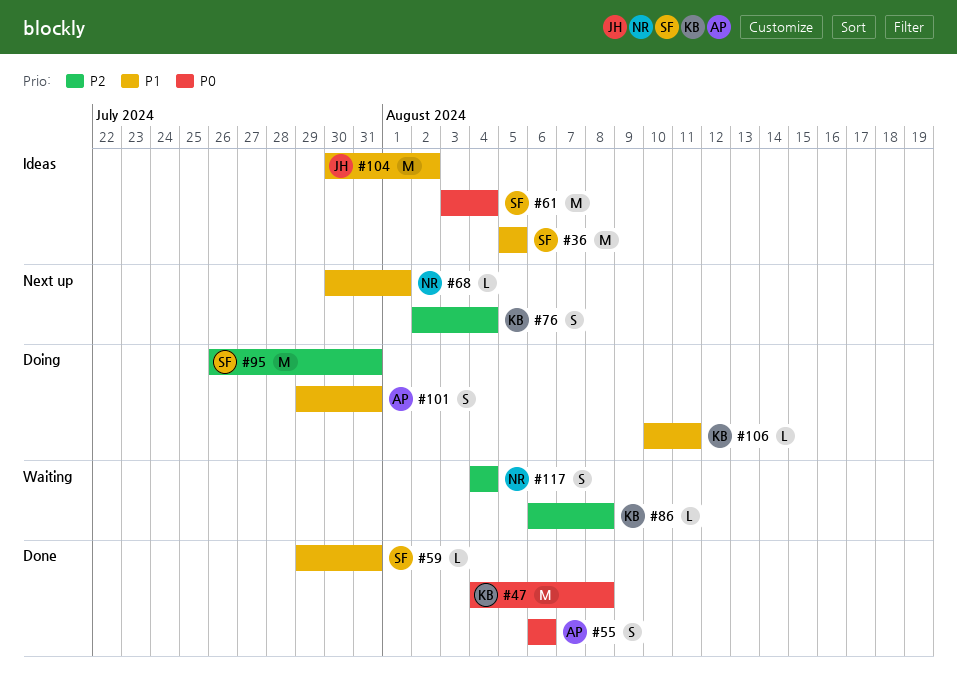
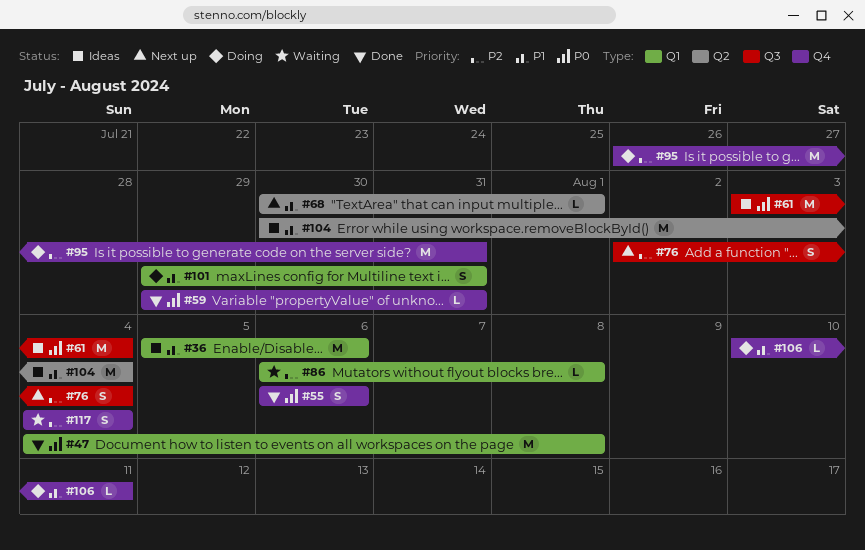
#36, due: Aug 5 -> Aug 6
#59, priority: P1 -> P0
#104, due: Aug 2 -> Aug 4

